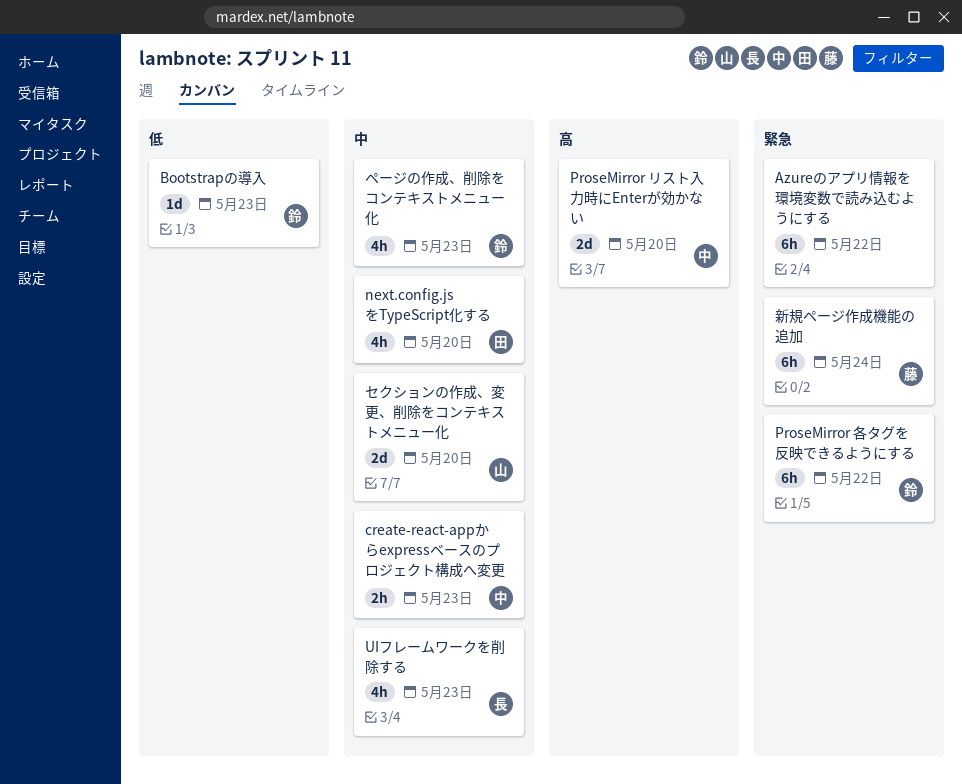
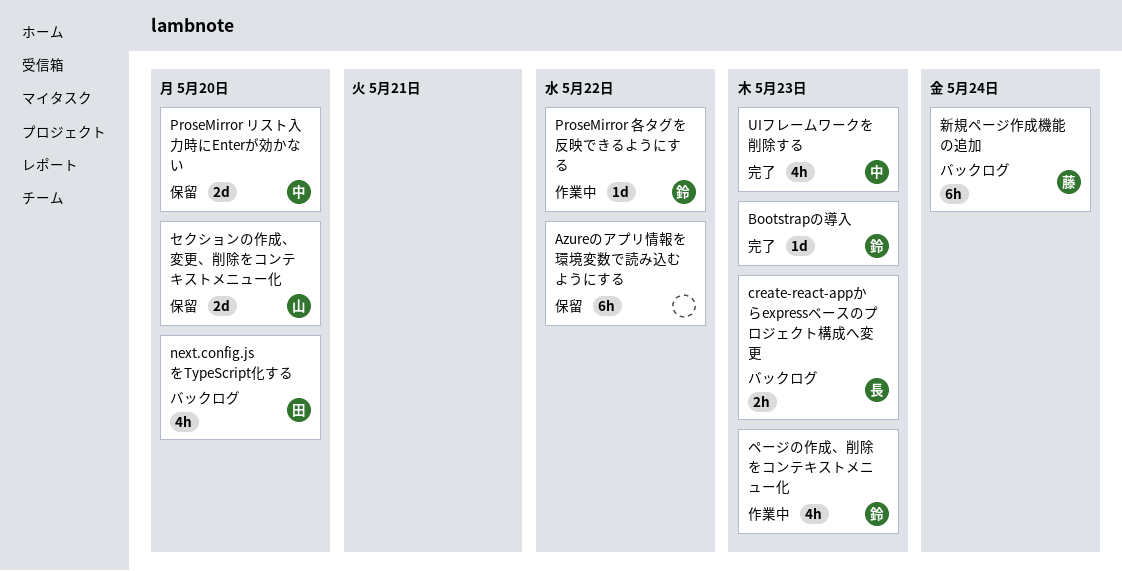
create-react-appからexpressベースのプロジェクト構成へ変更, owner: 中 -> 長
ProseMirror 各タグを反映できるようにする, estimate: 6h -> 1d
UIフレームワークを削除する, owner: 長 -> 中

